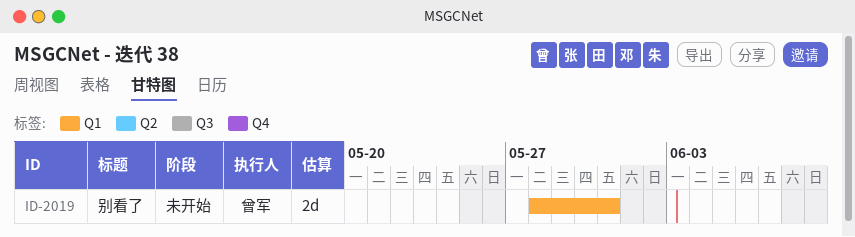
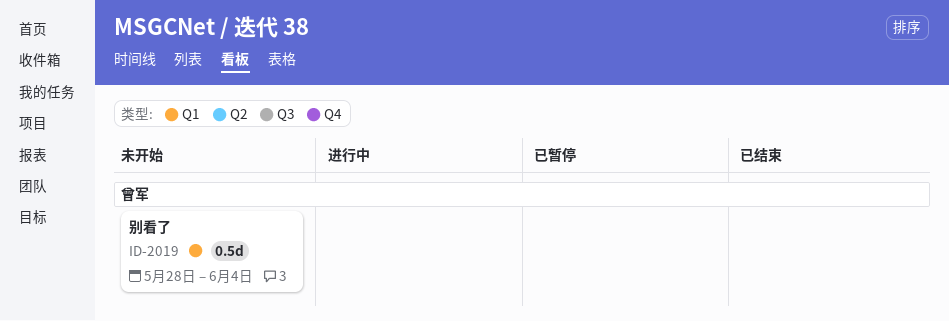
ID-2019, estimate: 2d -> 0.5d
ID-2019, due: May 31 -> Jun 4

